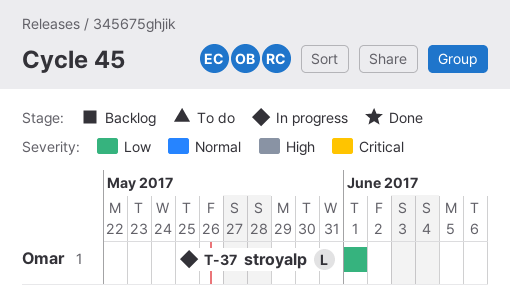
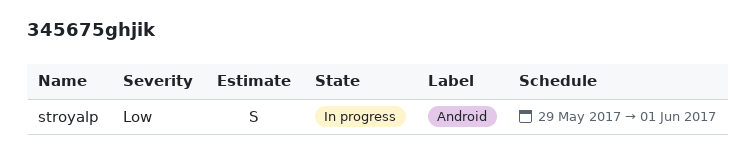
stroyalp, estimate: L -> S
stroyalp, start: Jun 1 -> May 29

